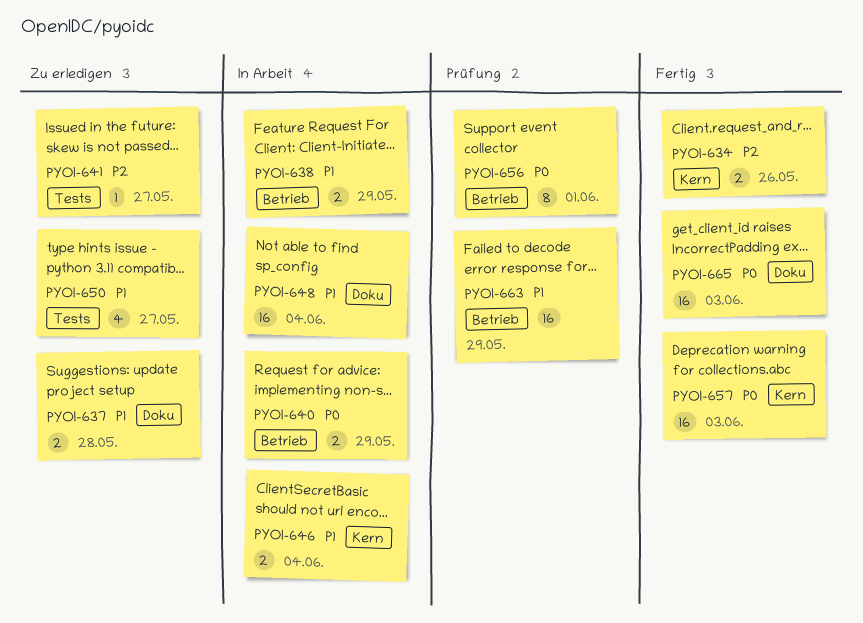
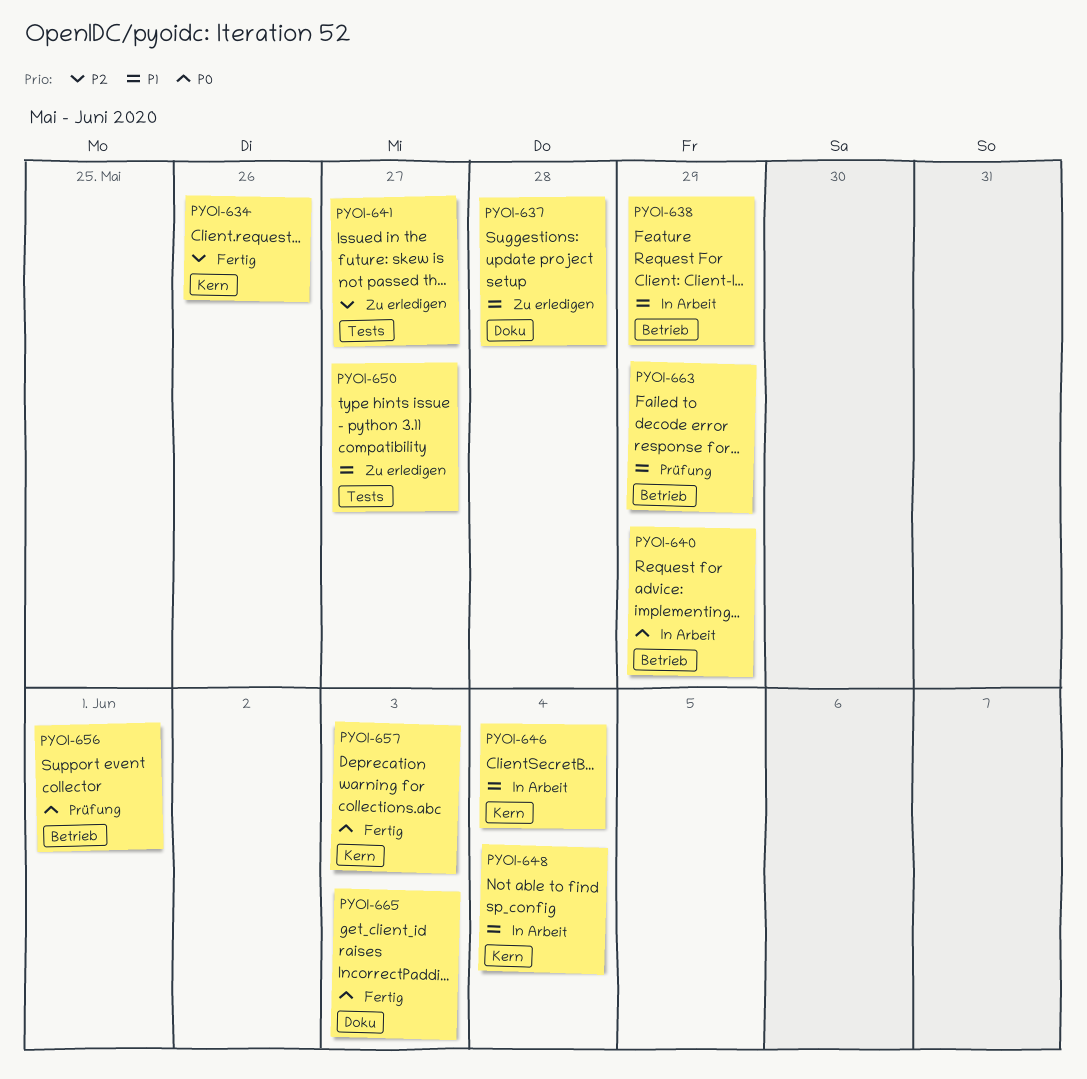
PYOI-648, label: Doku -> Kern

